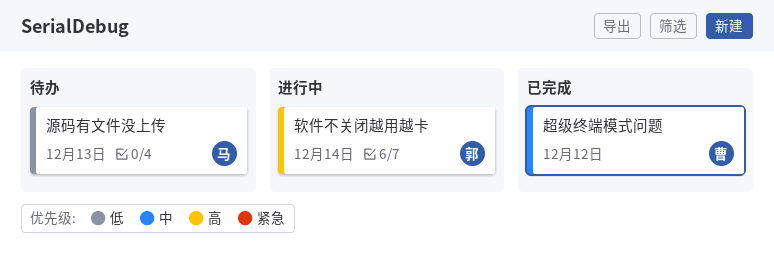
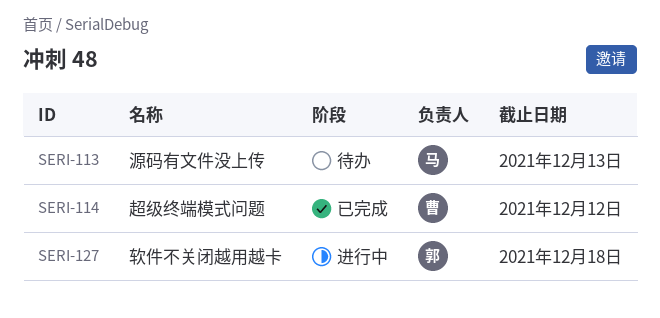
软件不关闭越用越卡, due: Dec 14 -> Dec 18

